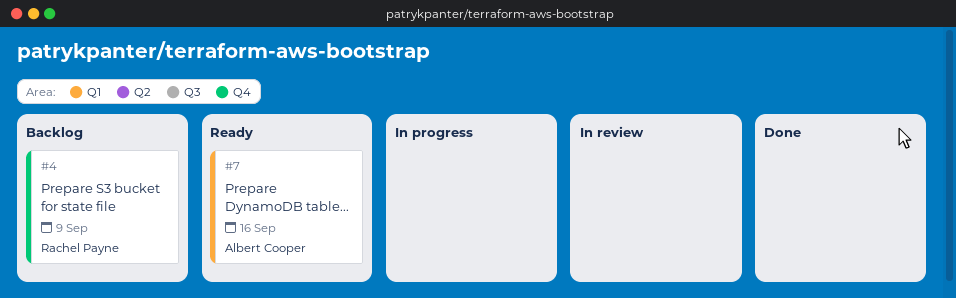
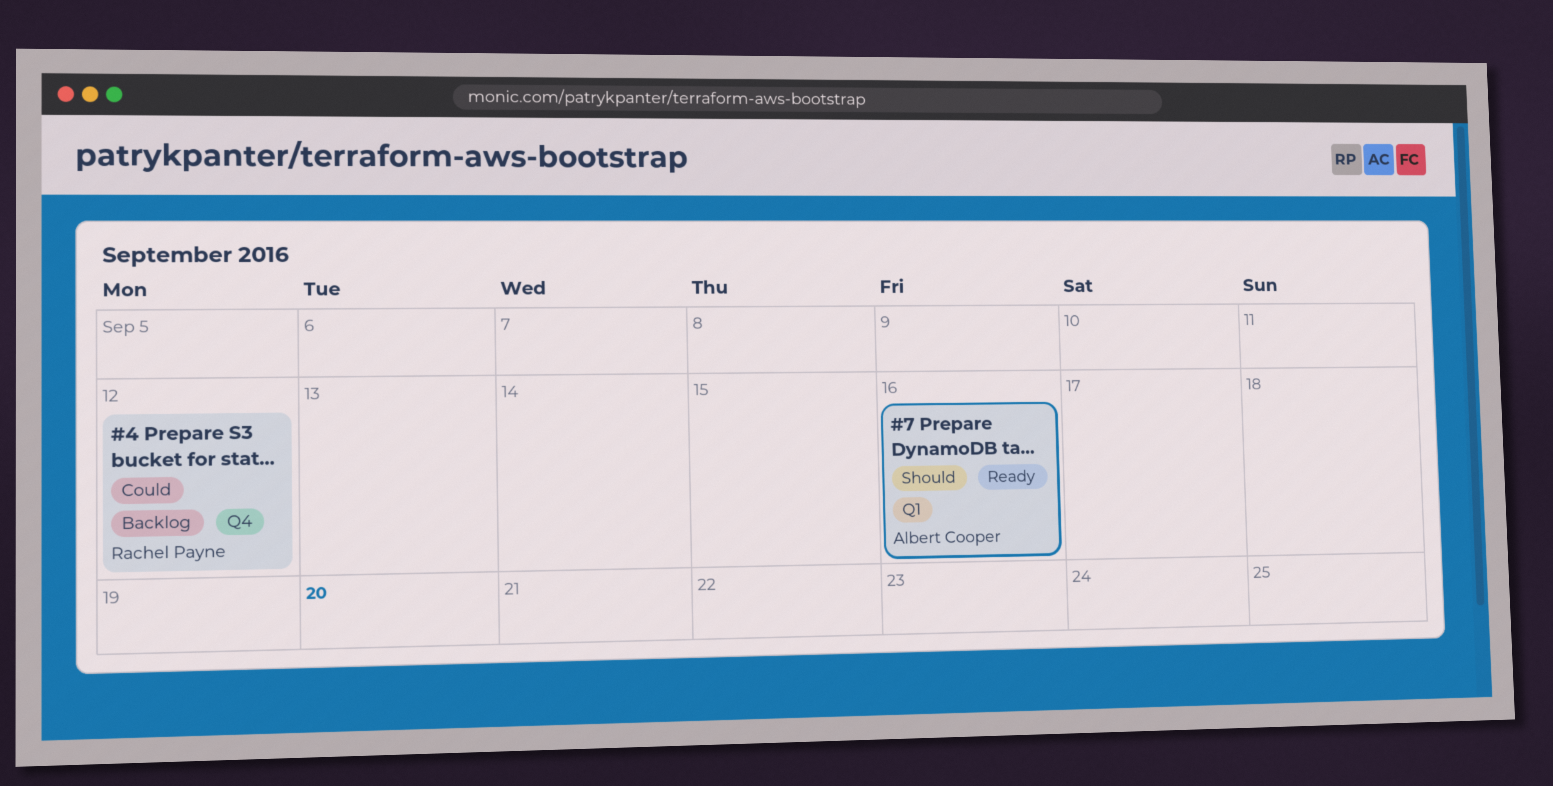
#4, due: Sep 9 -> Sep 12

